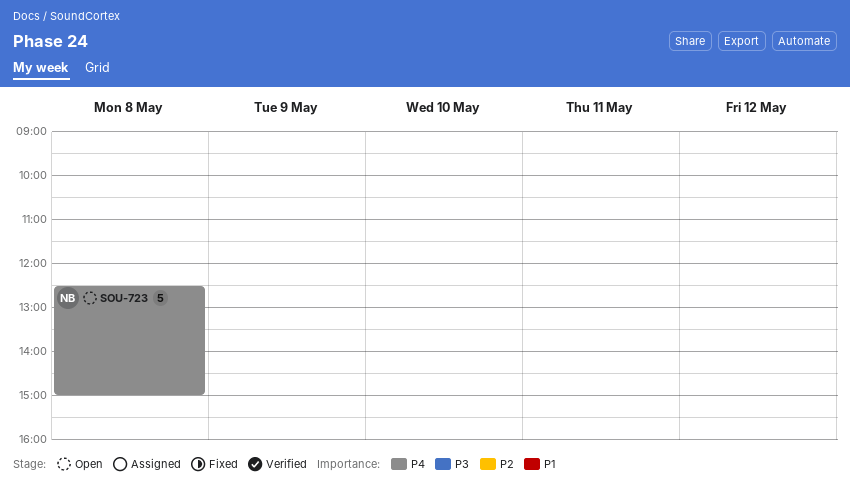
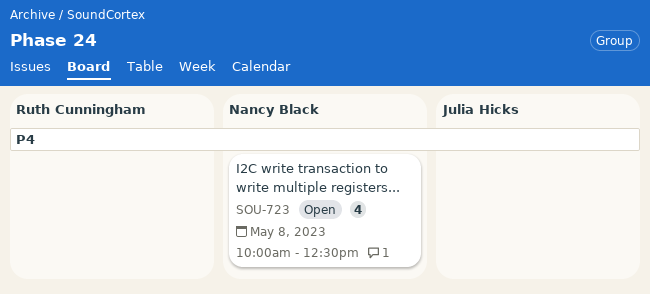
SOU-723, estimate: 5 -> 4
SOU-723, begins: 12:30 -> 10:00
SOU-723, ends: 15:00 -> 12:30

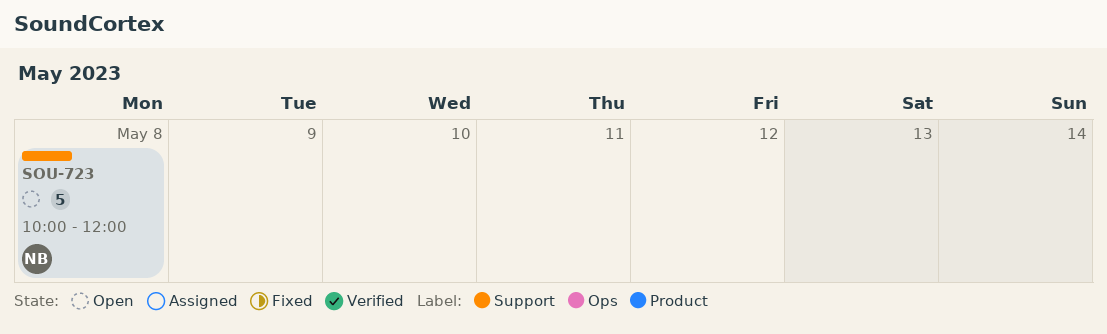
SOU-723, estimate: 4 -> 5
SOU-723, ends: 12:30 -> 12:00

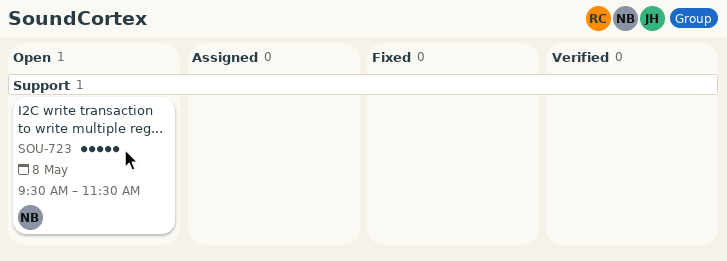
SOU-723, begins: 10:00 -> 09:30
SOU-723, ends: 12:00 -> 11:30

